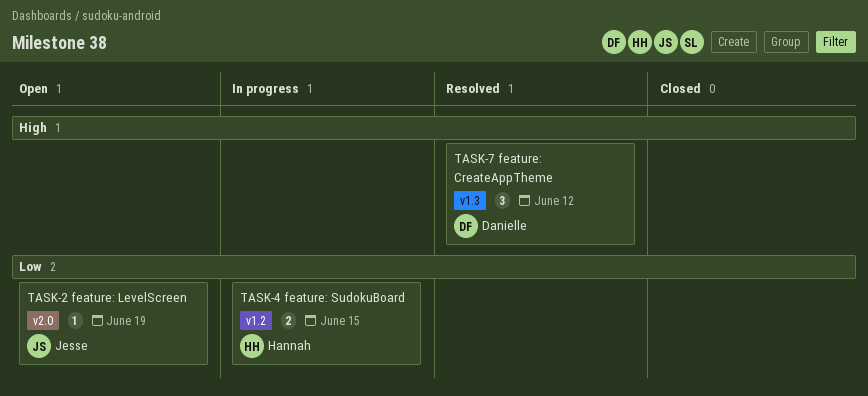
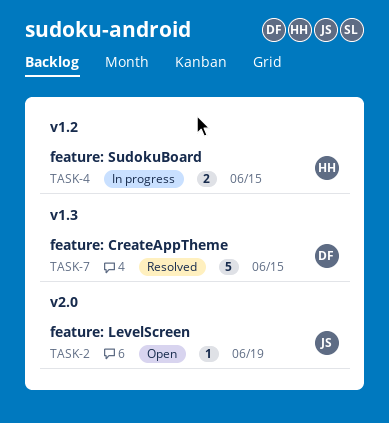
TASK-7, estimate: 3 -> 5
TASK-7, due: Jun 12 -> Jun 15

